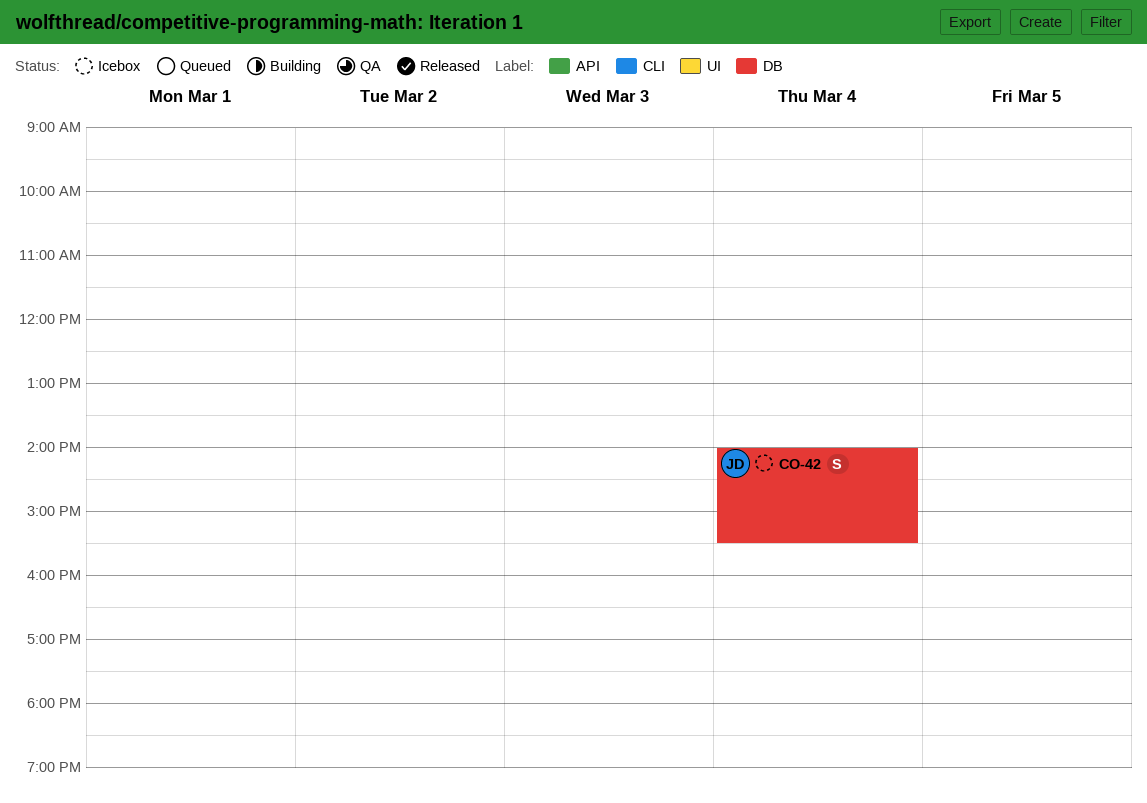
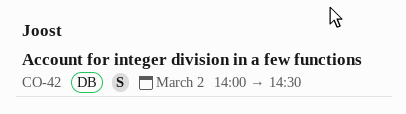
CO-42, day: Mar 4 -> Mar 2
CO-42, ends: 15:30 -> 14:30

